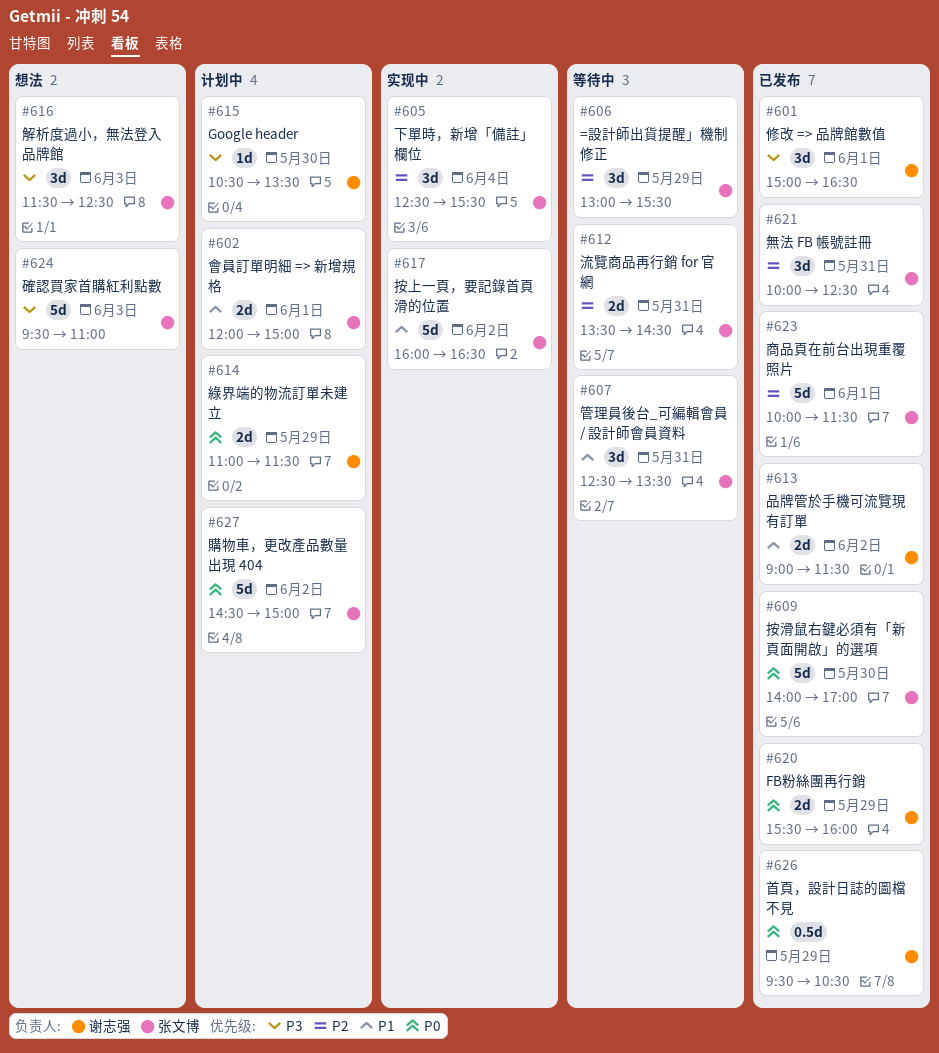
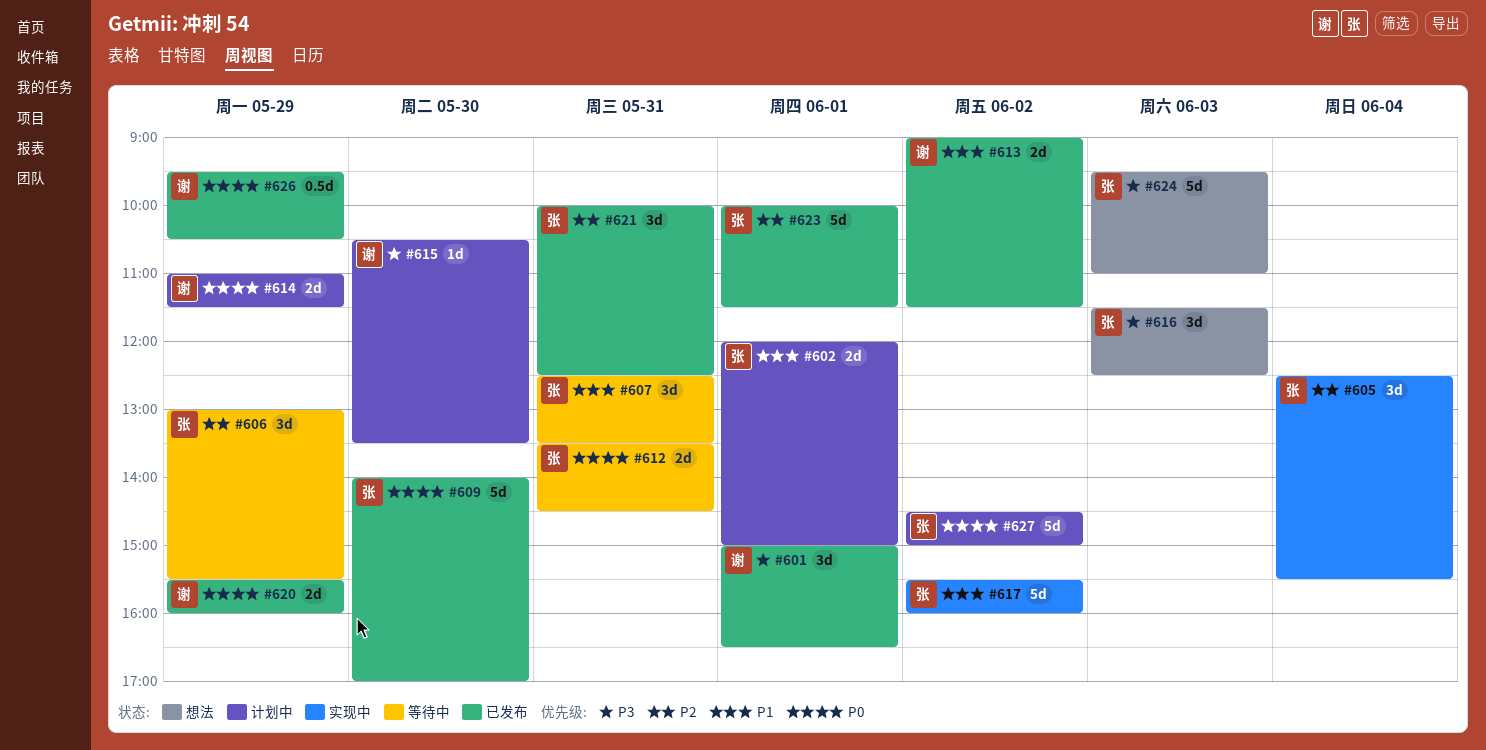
#612, priority: P2 -> P0
#617, begins: 16:00 -> 15:30
#617, ends: 16:30 -> 16:00

